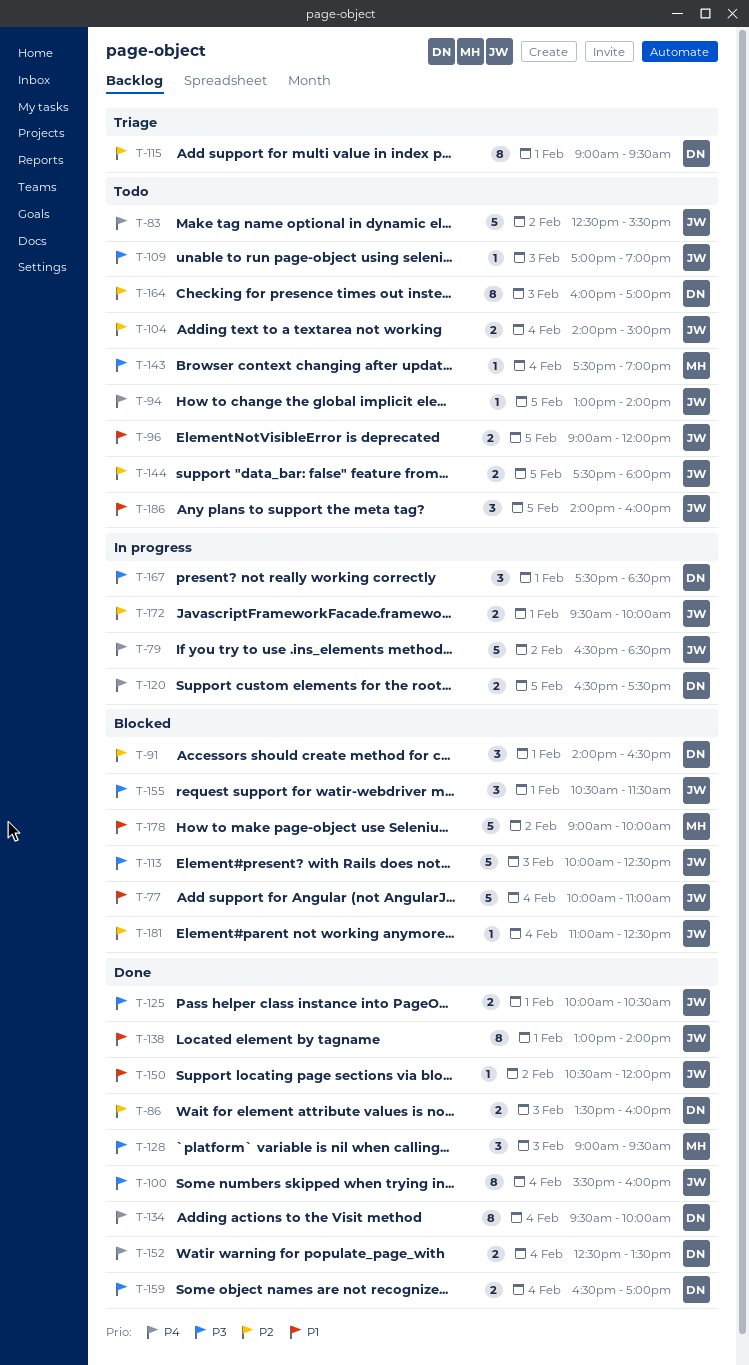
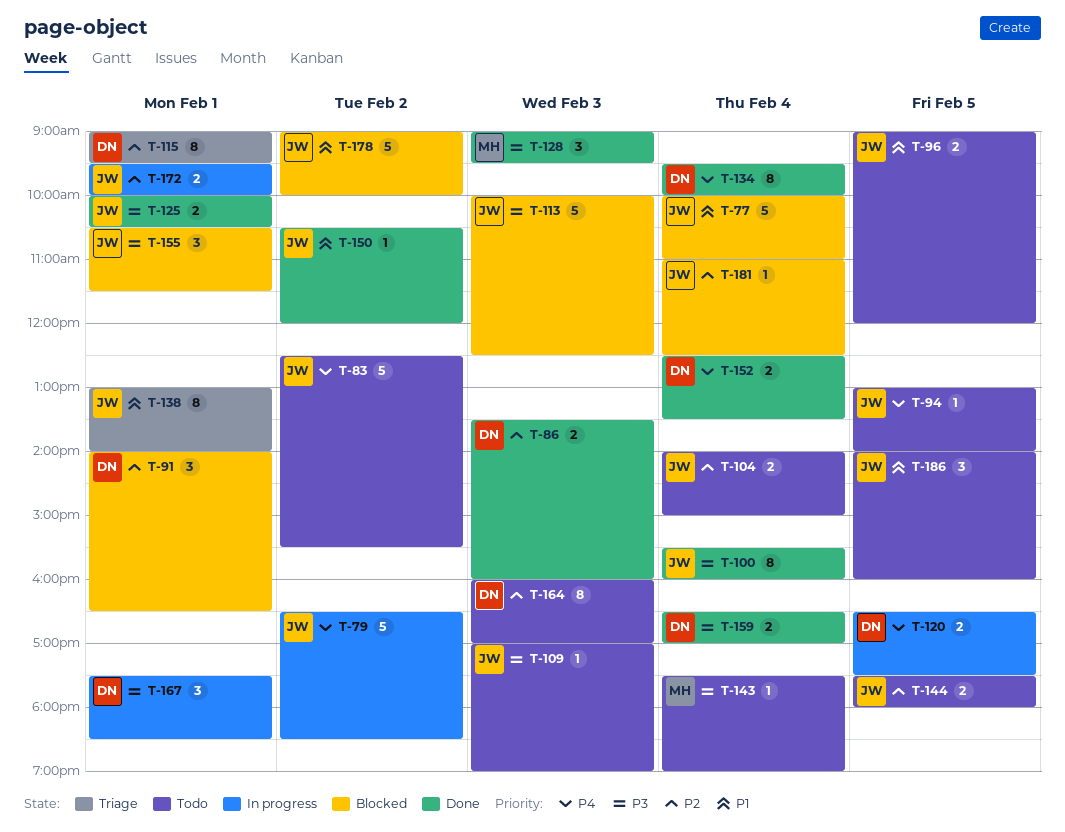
T-138, status: Done -> Triage
T-178, owner: MH -> JW

